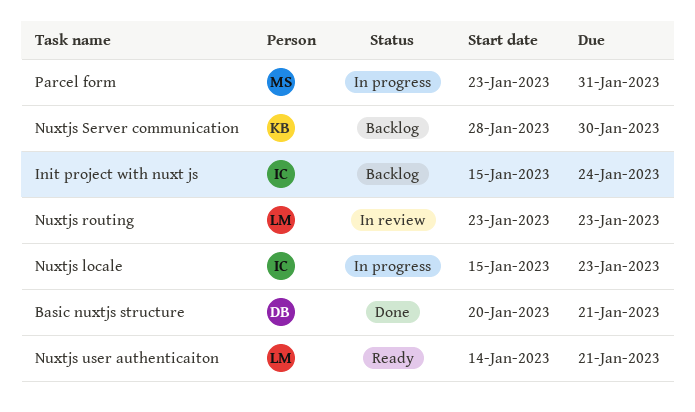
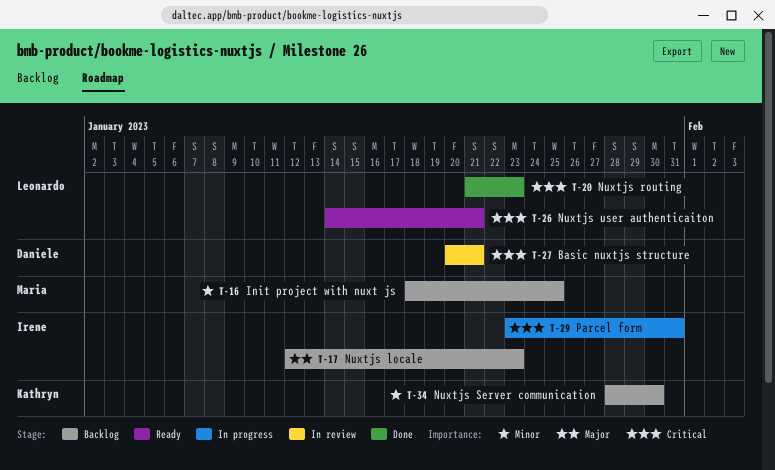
Basic nuxtjs structure, status: Done -> In review
Init project with nuxt js, owner: Irene -> Maria
Init project with nuxt js, start: Jan 15 -> Jan 18
Init project with nuxt js, due: Jan 24 -> Jan 25
Nuxtjs locale, status: In progress -> Backlog
Nuxtjs locale, start: Jan 15 -> Jan 12
Nuxtjs routing, status: In review -> Done
Nuxtjs routing, start: Jan 23 -> Jan 21
Parcel form, owner: Maria -> Irene

